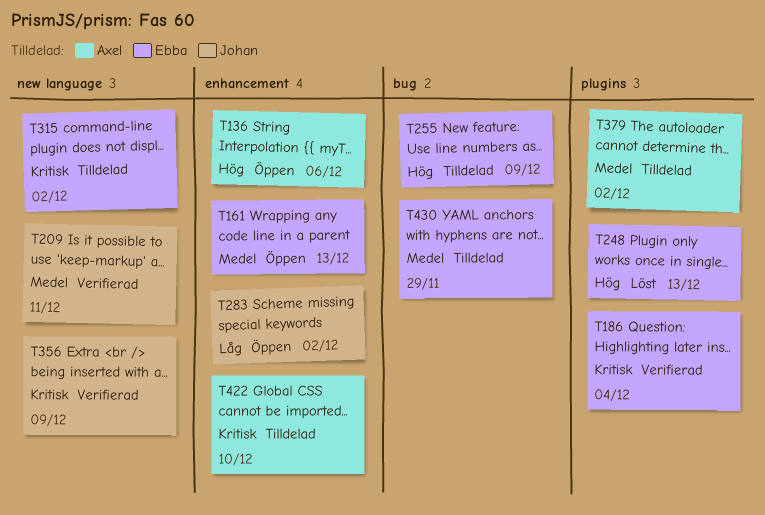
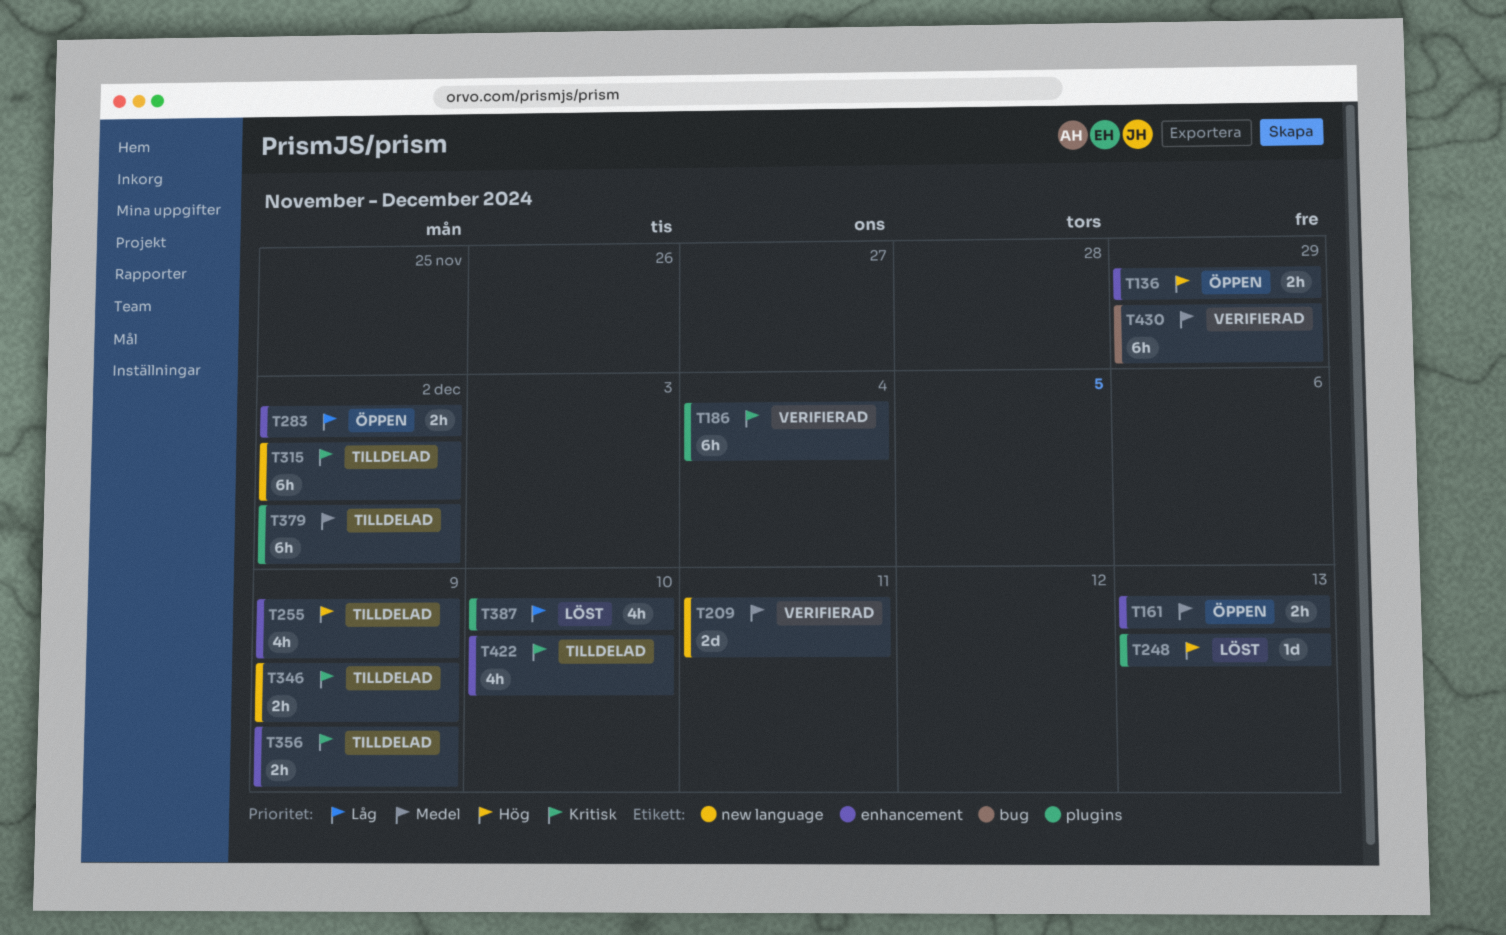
T136, due: Dec 6 -> Nov 29
T255, label: bug -> enhancement
T346: none -> present
T356, status: Verifierad -> Tilldelad
T356, label: new language -> enhancement
T387: none -> present
T430, status: Tilldelad -> Verifierad

